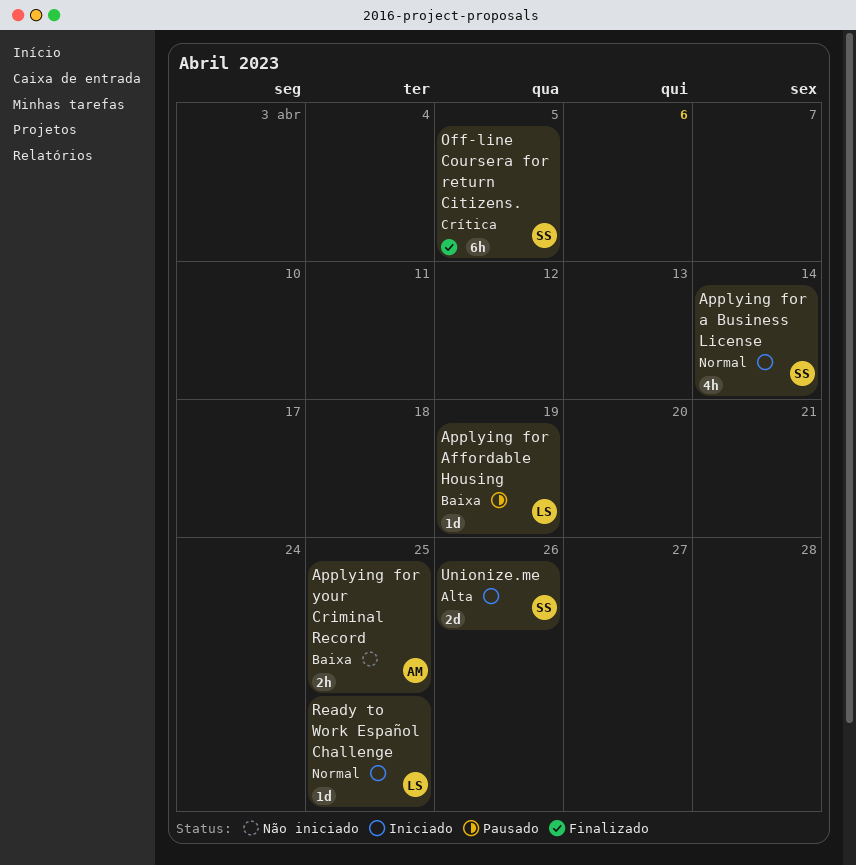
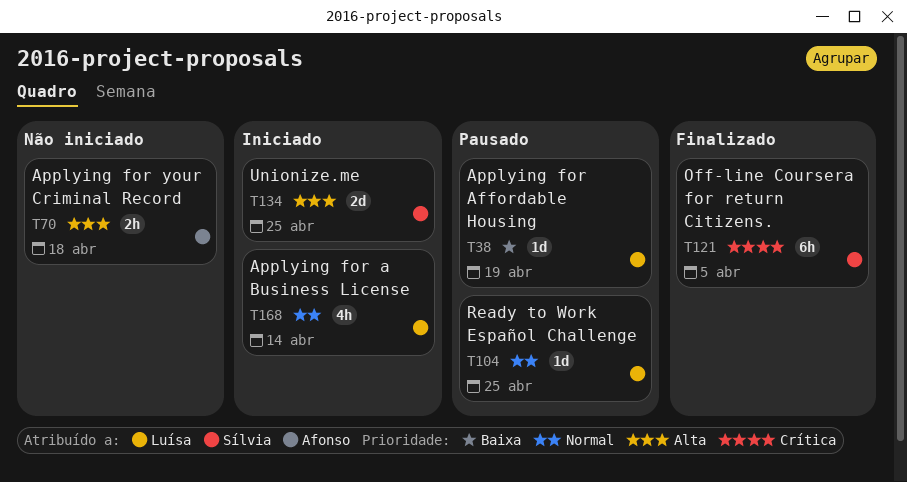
Applying for a Business License, owner: Sílvia -> Luísa
Applying for your Criminal Record, priority: Baixa -> Alta
Applying for your Criminal Record, due: Apr 25 -> Apr 18
Ready to Work Español Challenge, status: Iniciado -> Pausado
Unionize.me, due: Apr 26 -> Apr 25

